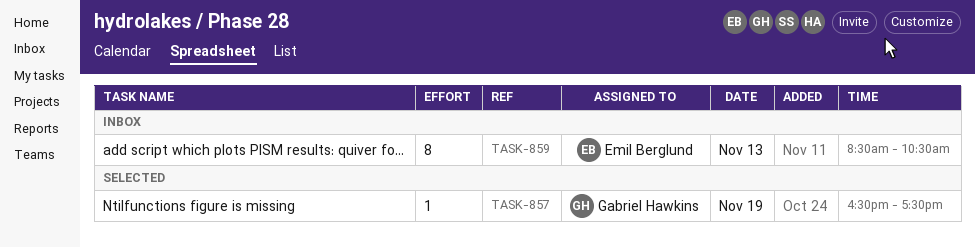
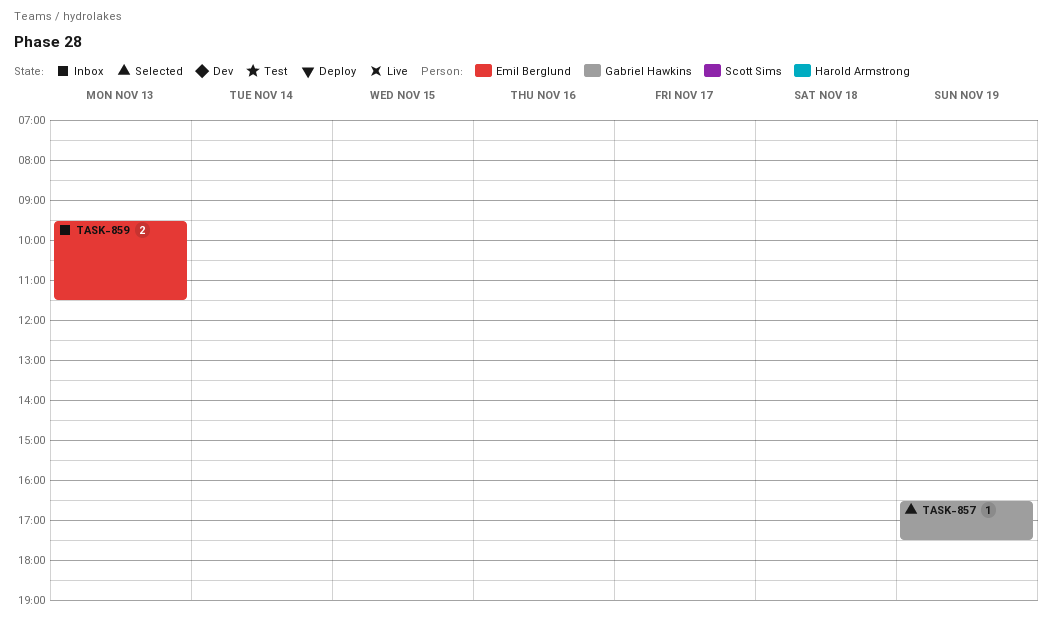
TASK-859, estimate: 8 -> 2
TASK-859, begins: 08:30 -> 09:30
TASK-859, ends: 10:30 -> 11:30

